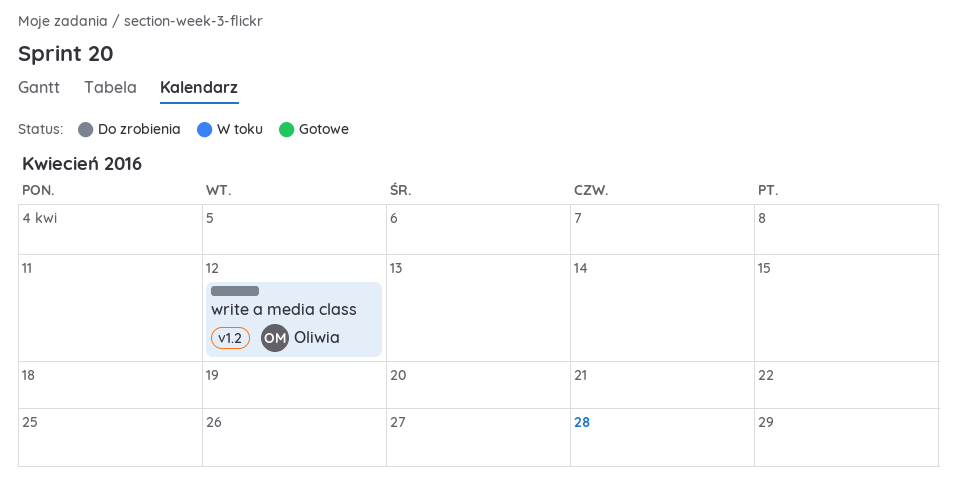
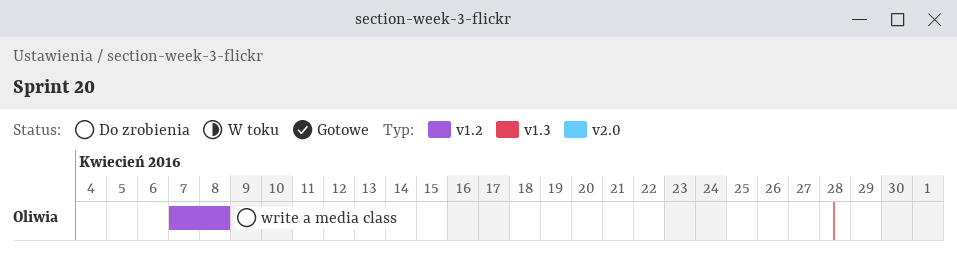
write a media class, due: Apr 12 -> Apr 8

